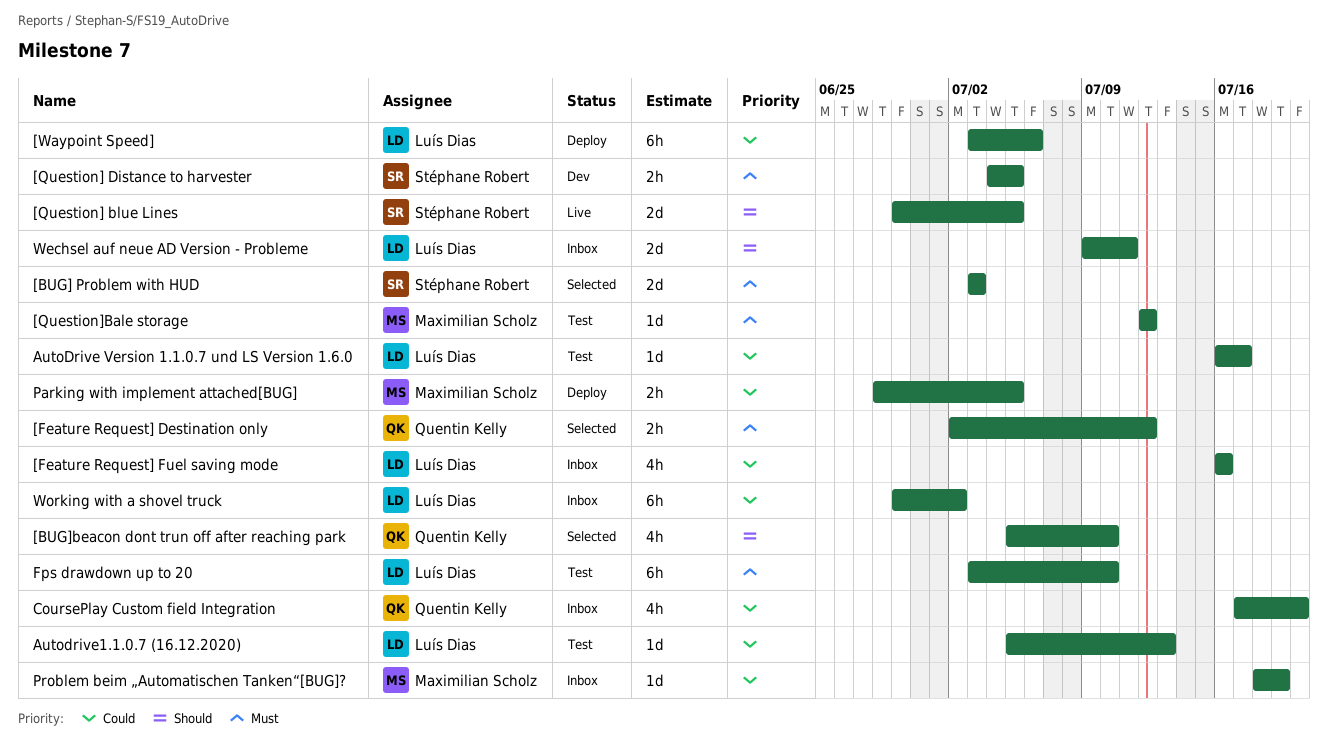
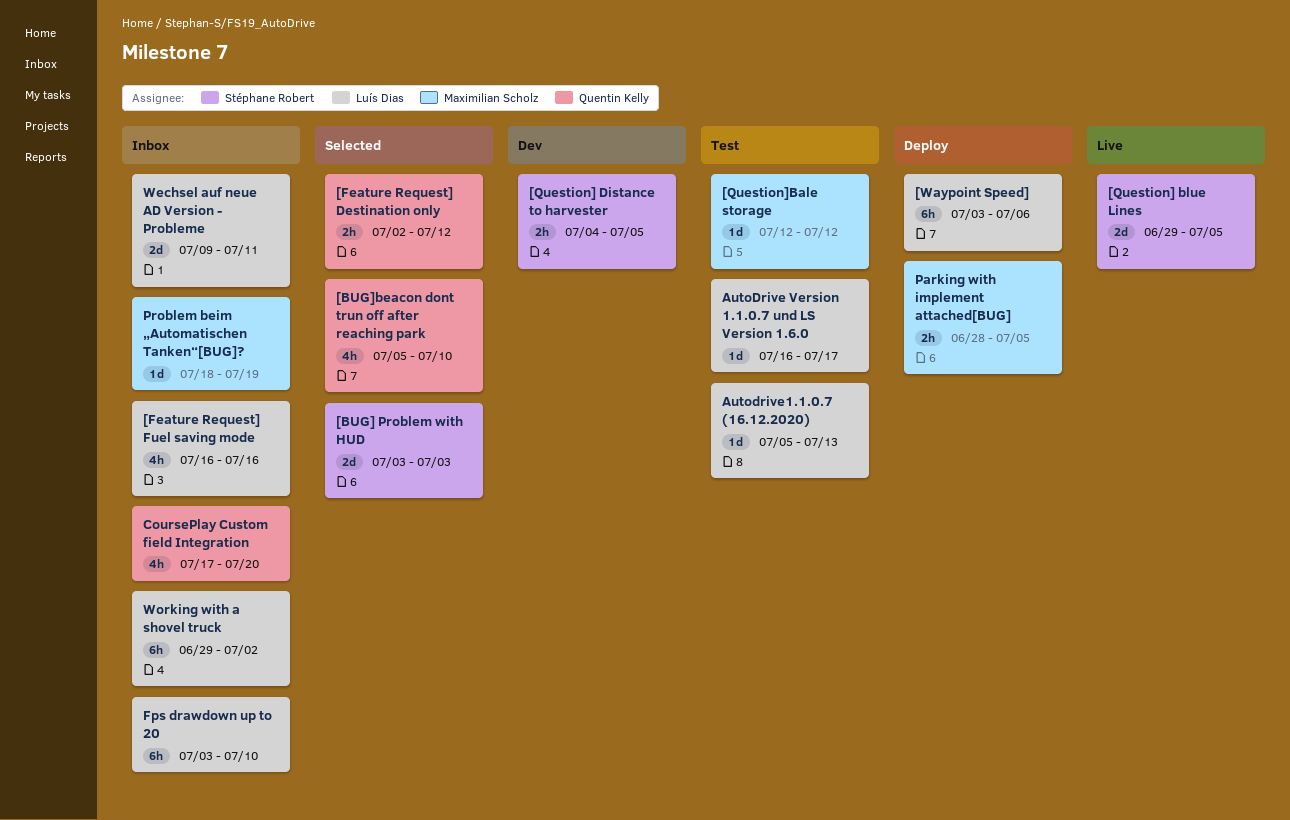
Fps drawdown up to 20, status: Test -> Inbox

